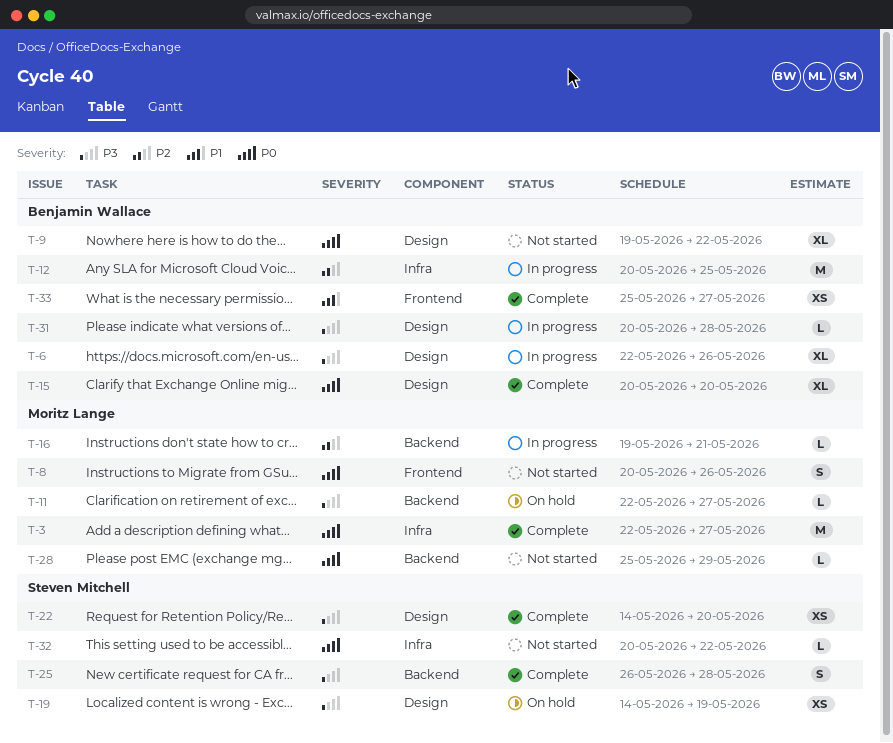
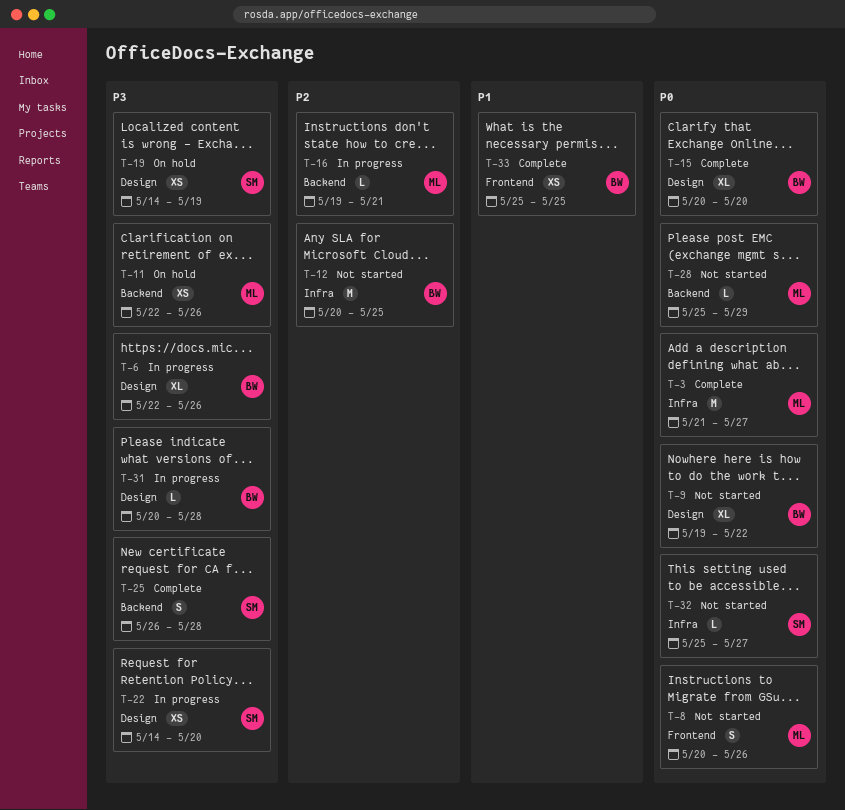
T-3, start: May 22 -> May 21
T-11, estimate: L -> XS
T-11, due: May 27 -> May 26
T-12, status: In progress -> Not started
T-22, status: Complete -> In progress
T-32, start: May 20 -> May 25
T-32, due: May 22 -> May 27
T-33, due: May 27 -> May 25

